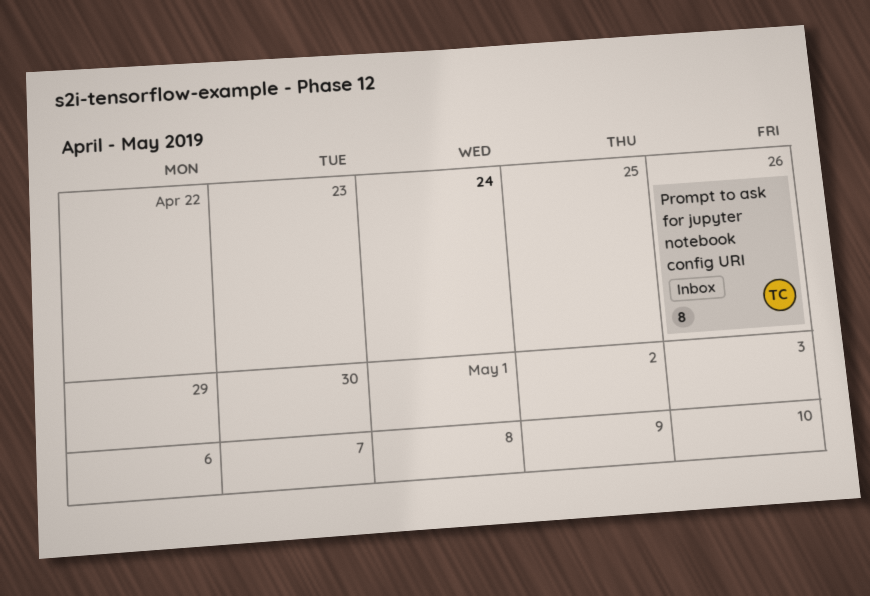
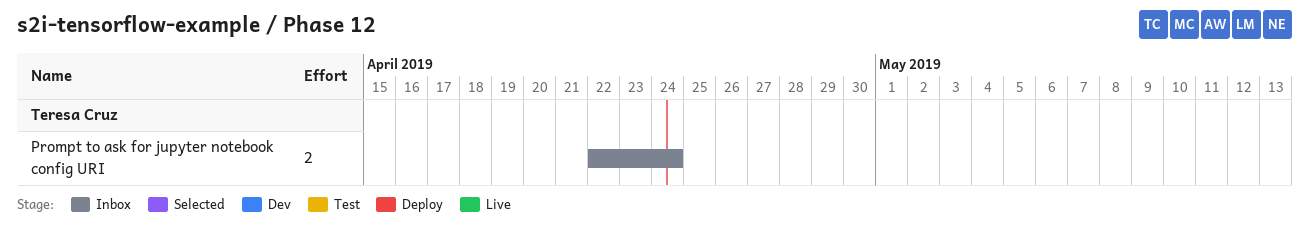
Prompt to ask for jupyter notebook config URI, estimate: 8 -> 2
Prompt to ask for jupyter notebook config URI, due: Apr 26 -> Apr 24

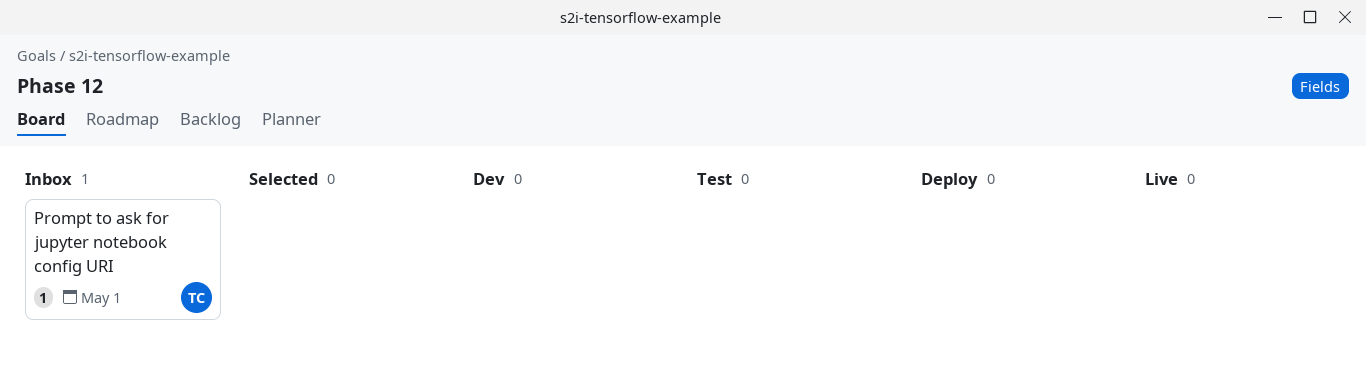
Prompt to ask for jupyter notebook config URI, estimate: 2 -> 1
Prompt to ask for jupyter notebook config URI, due: Apr 24 -> May 1

